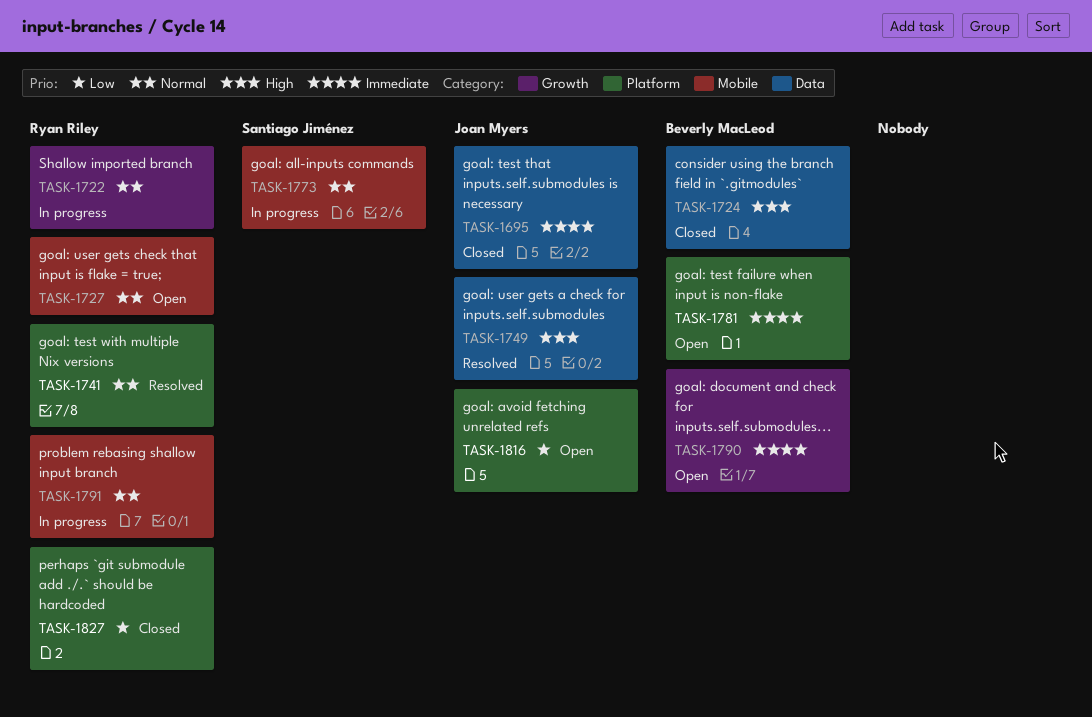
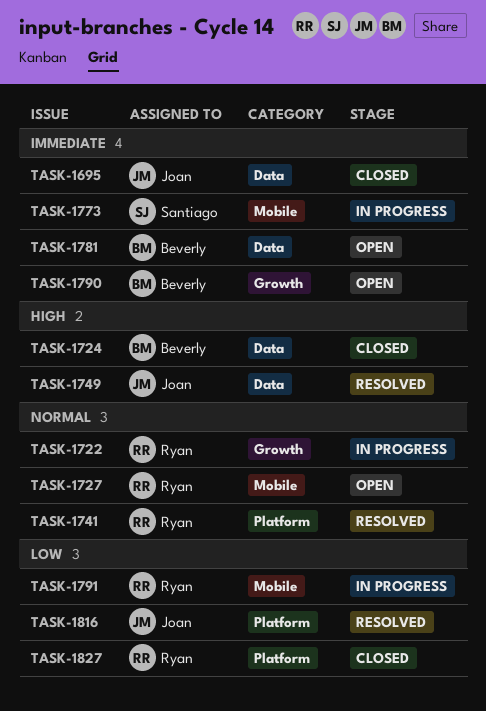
TASK-1773, priority: Normal -> Immediate
TASK-1781, label: Platform -> Data
TASK-1791, priority: Normal -> Low
TASK-1816, status: Open -> Resolved

